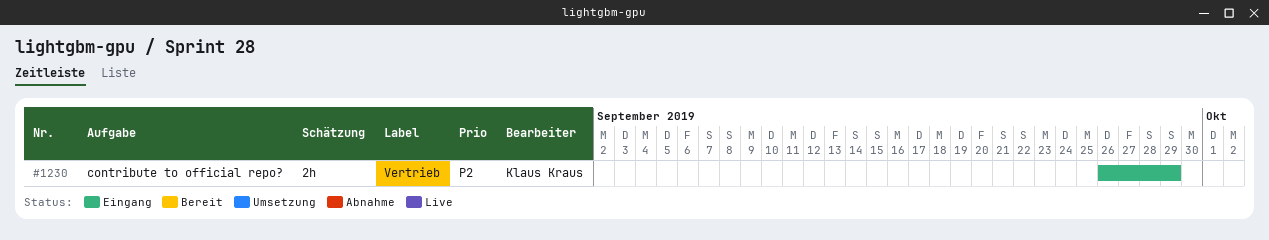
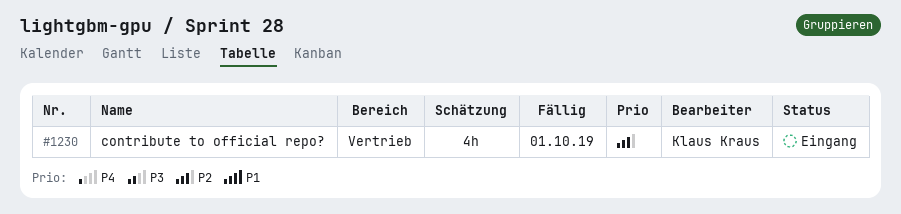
#1230, estimate: 2h -> 4h
#1230, due: Sep 29 -> Oct 1

